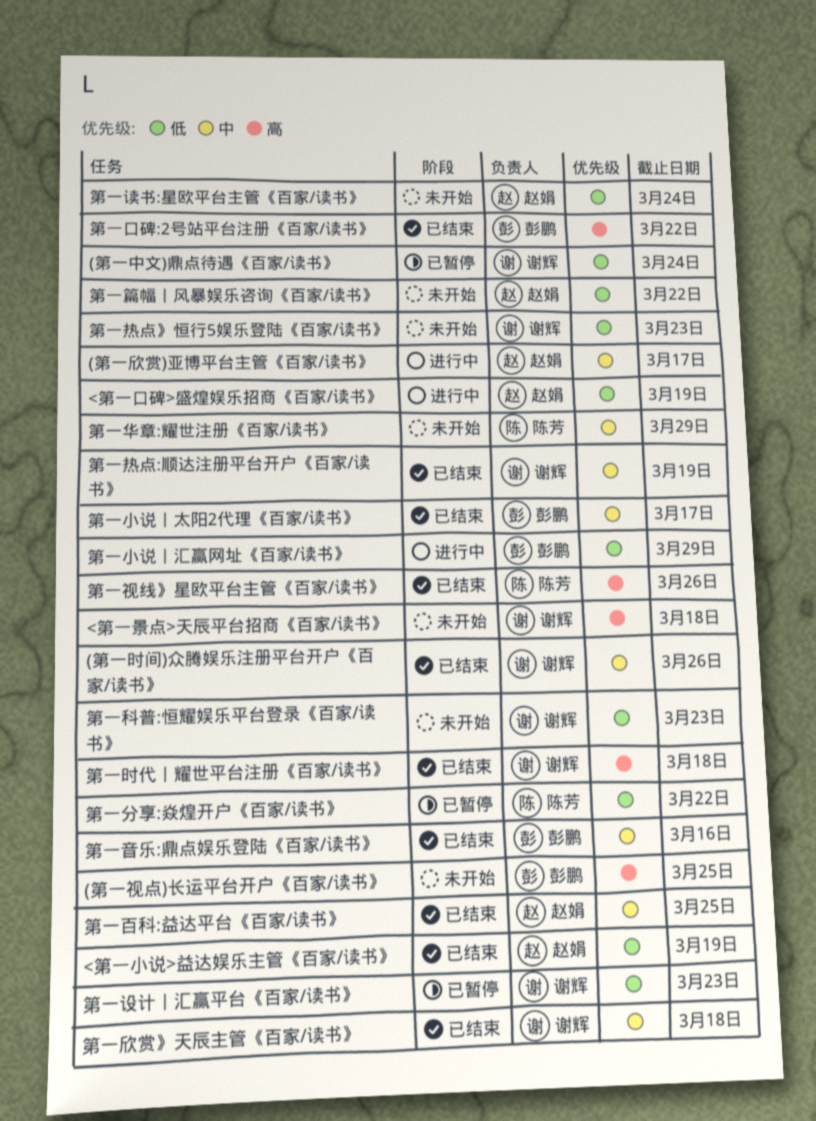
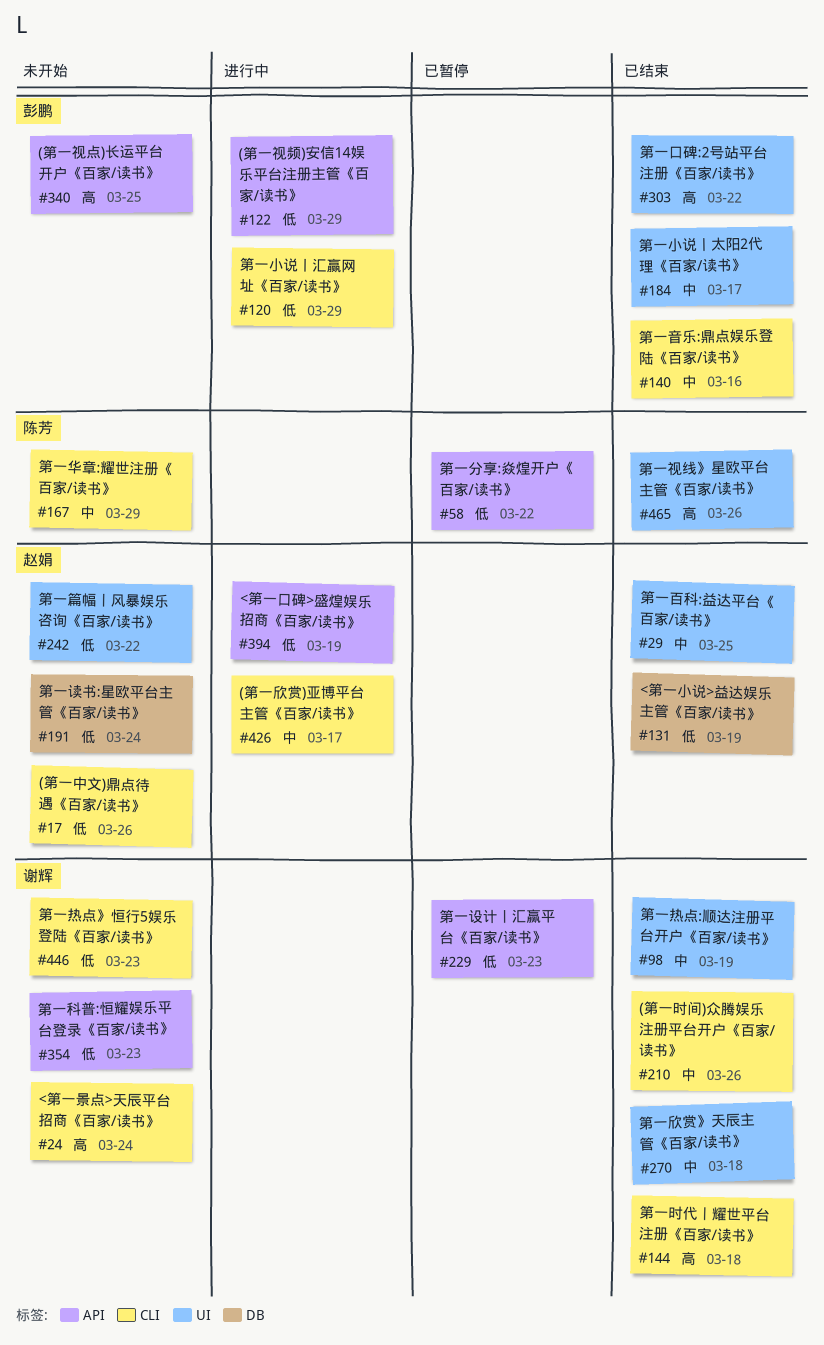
(第一中文)鼎点待遇《百家/读书》, status: 已暂停 -> 未开始
(第一中文)鼎点待遇《百家/读书》, owner: 谢辉 -> 赵娟
(第一中文)鼎点待遇《百家/读书》, due: Mar 24 -> Mar 26
(第一视频)安信14娱乐平台注册主管《百家/读书》: none -> present
<第一景点>天辰平台招商《百家/读书》, due: Mar 18 -> Mar 24

